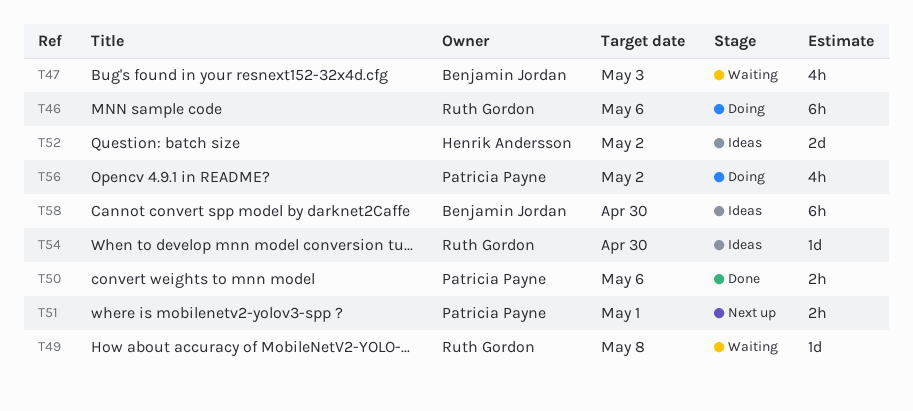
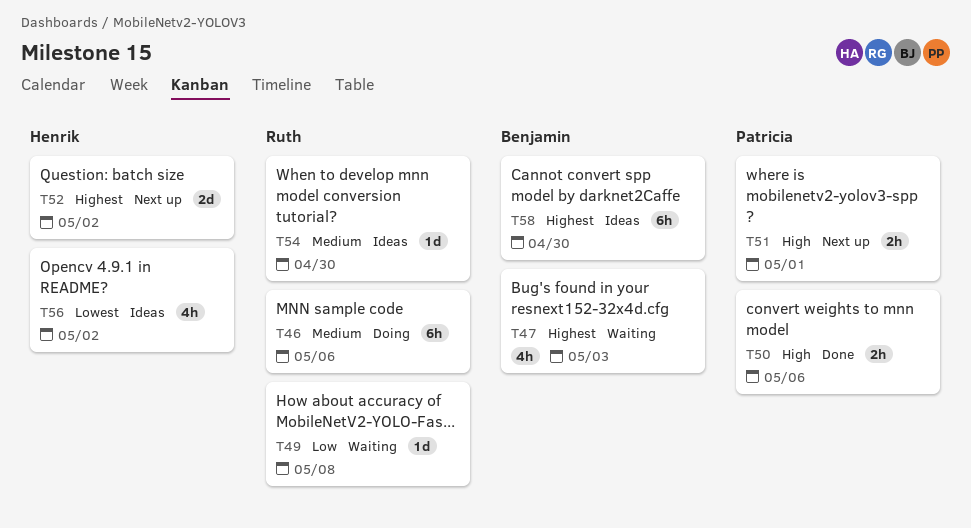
T52, status: Ideas -> Next up
T56, status: Doing -> Ideas
T56, owner: Patricia Payne -> Henrik Andersson

